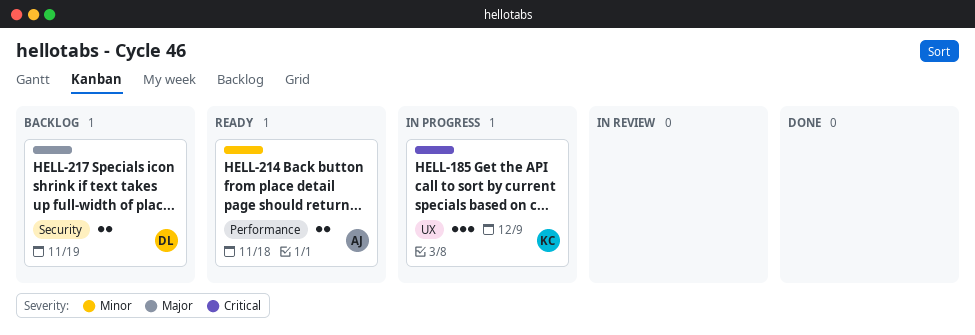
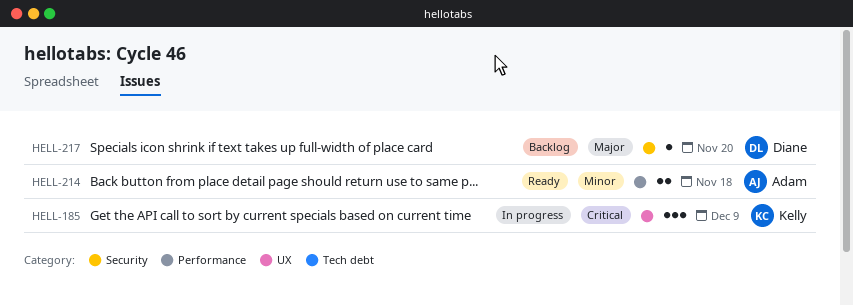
HELL-217, estimate: 2 -> 1
HELL-217, due: Nov 19 -> Nov 20

